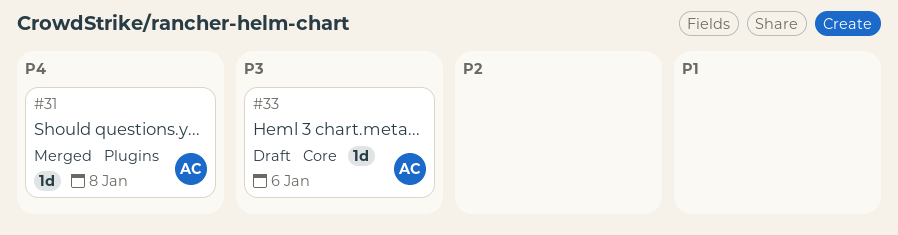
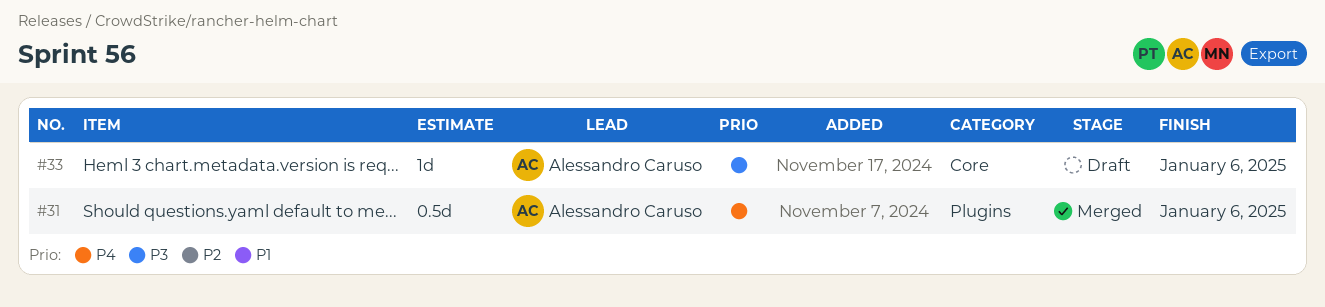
#31, estimate: 1d -> 0.5d
#31, due: Jan 8 -> Jan 6

